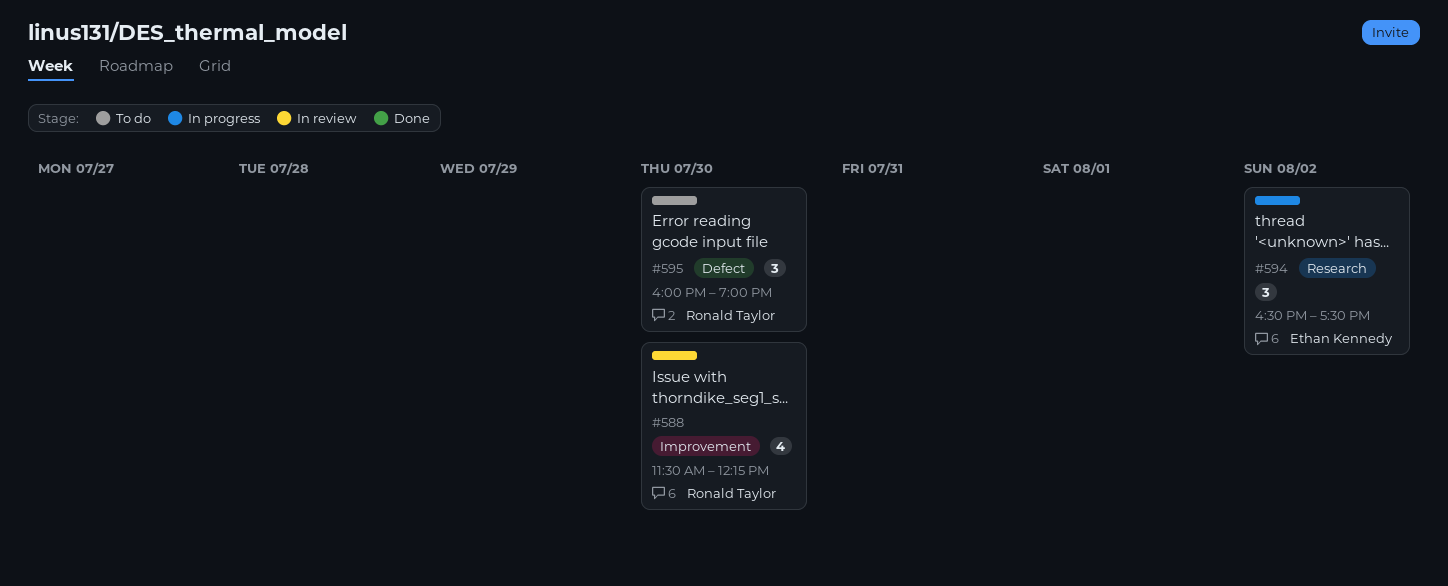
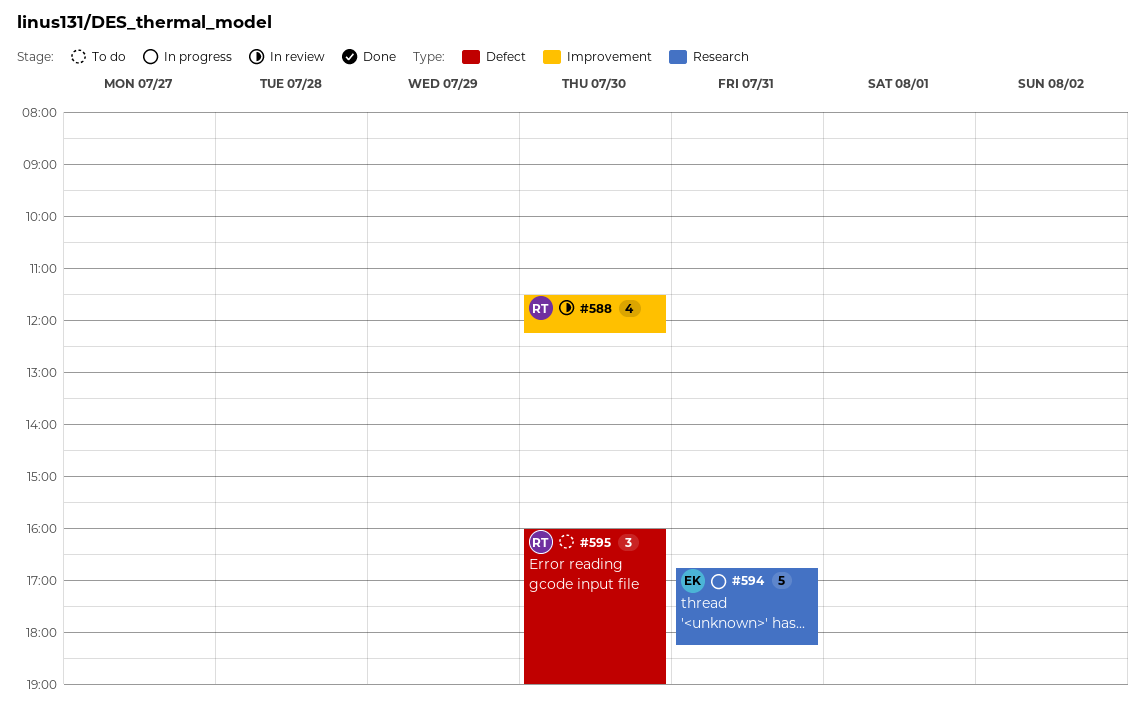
#594, estimate: 3 -> 5
#594, day: Aug 2 -> Jul 31
#594, begins: 16:30 -> 16:45
#594, ends: 17:30 -> 18:15

